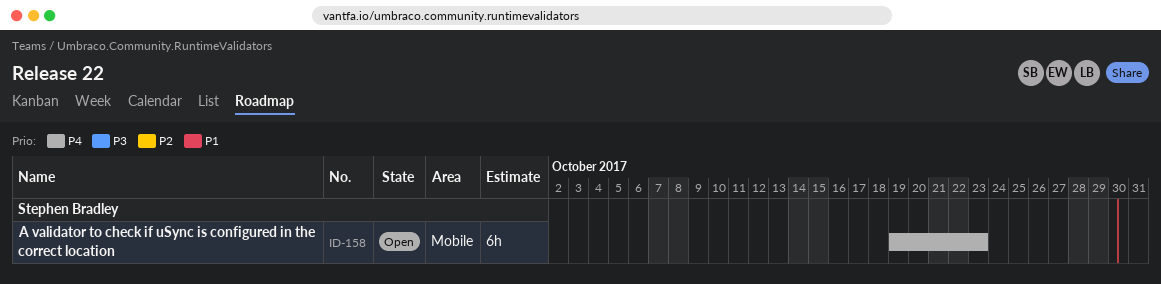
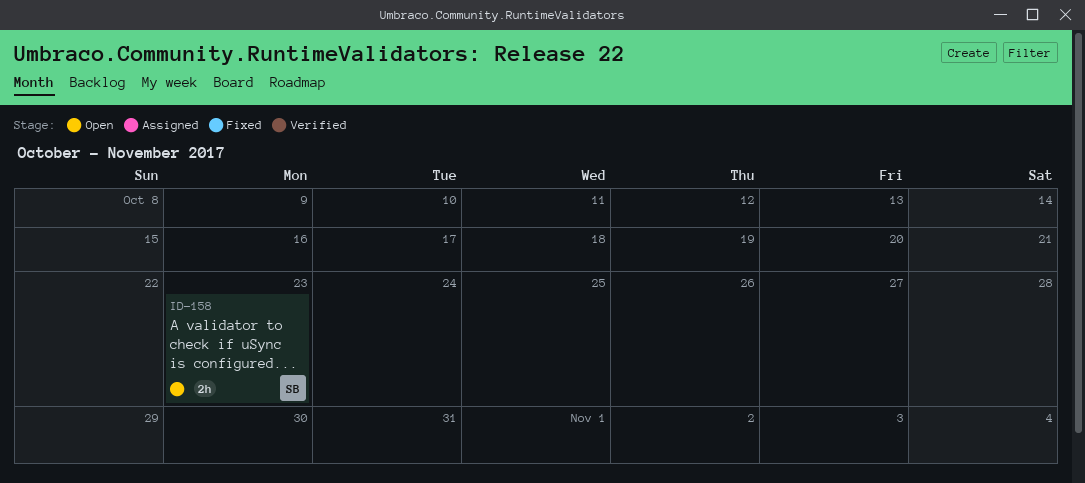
ID-158, estimate: 6h -> 2h

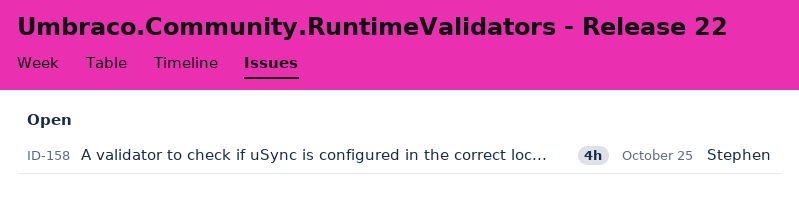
ID-158, estimate: 2h -> 4h
ID-158, due: Oct 23 -> Oct 25

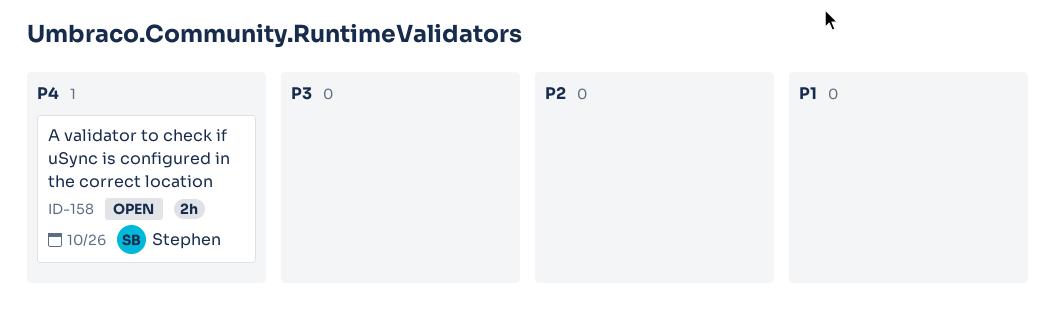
ID-158, estimate: 4h -> 2h
ID-158, due: Oct 25 -> Oct 26

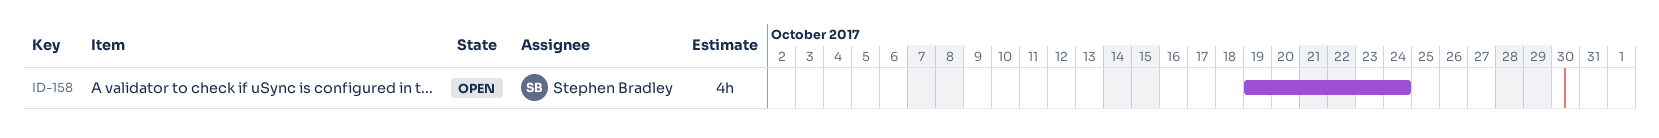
ID-158, estimate: 2h -> 4h
ID-158, due: Oct 26 -> Oct 24

